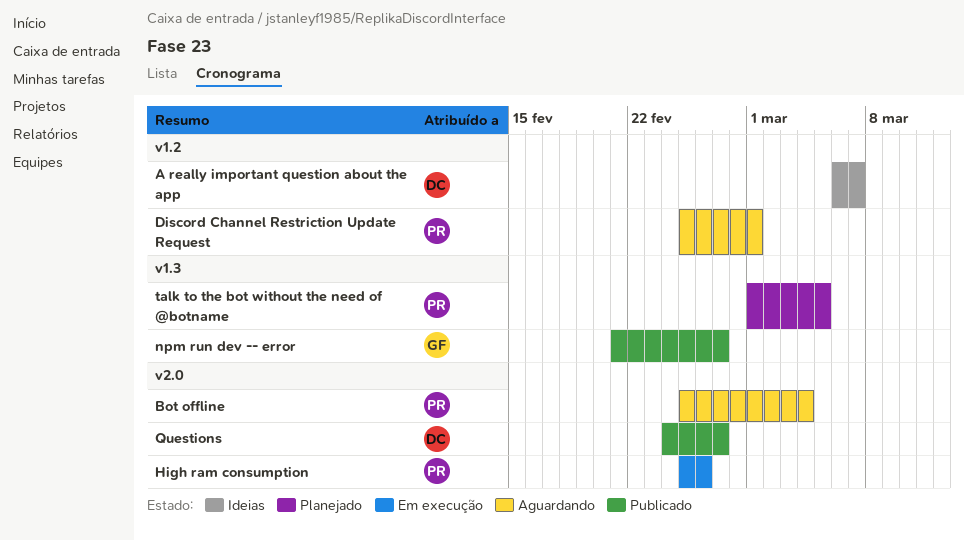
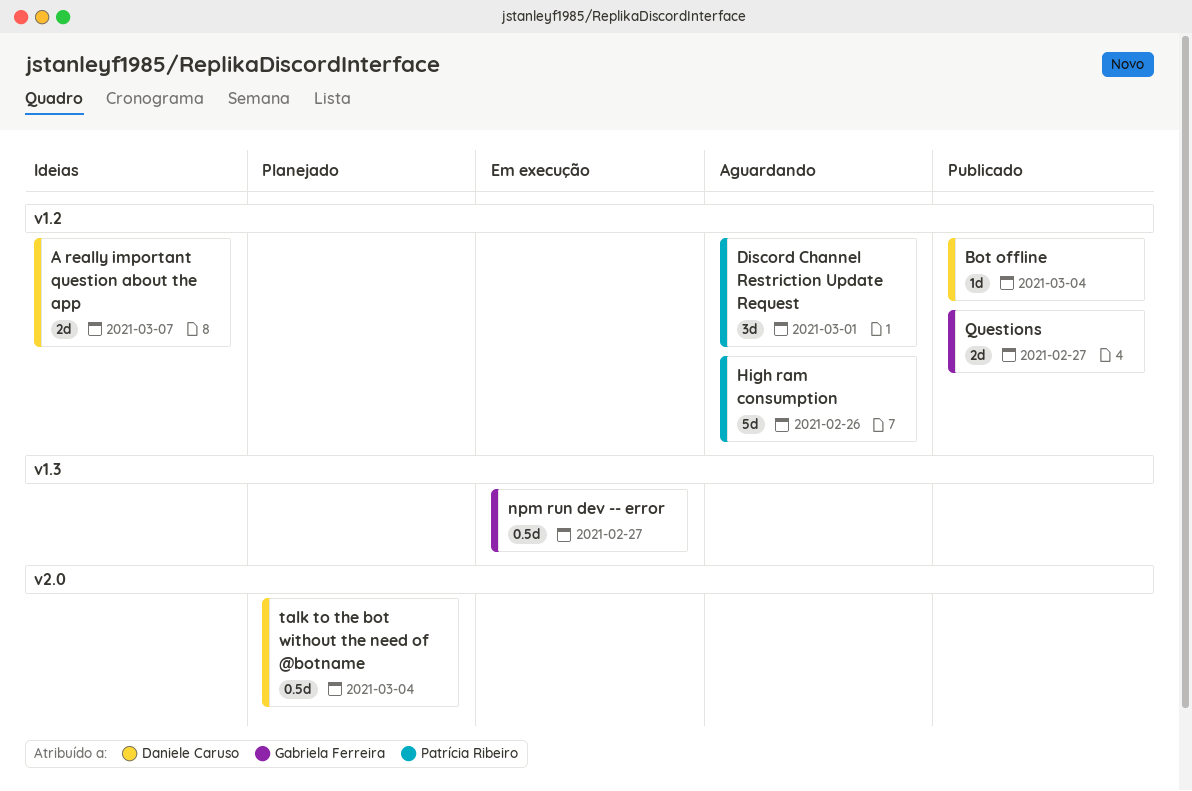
Bot offline, status: Aguardando -> Publicado
Bot offline, owner: Patrícia Ribeiro -> Daniele Caruso
Bot offline, label: v2.0 -> v1.2
High ram consumption, status: Em execução -> Aguardando
High ram consumption, label: v2.0 -> v1.2
npm run dev -- error, status: Publicado -> Em execução
Questions, owner: Daniele Caruso -> Gabriela Ferreira
Questions, label: v2.0 -> v1.2
talk to the bot without the need of @botname, owner: Patrícia Ribeiro -> Daniele Caruso
talk to the bot without the need of @botname, label: v1.3 -> v2.0
talk to the bot without the need of @botname, due: Mar 5 -> Mar 4

